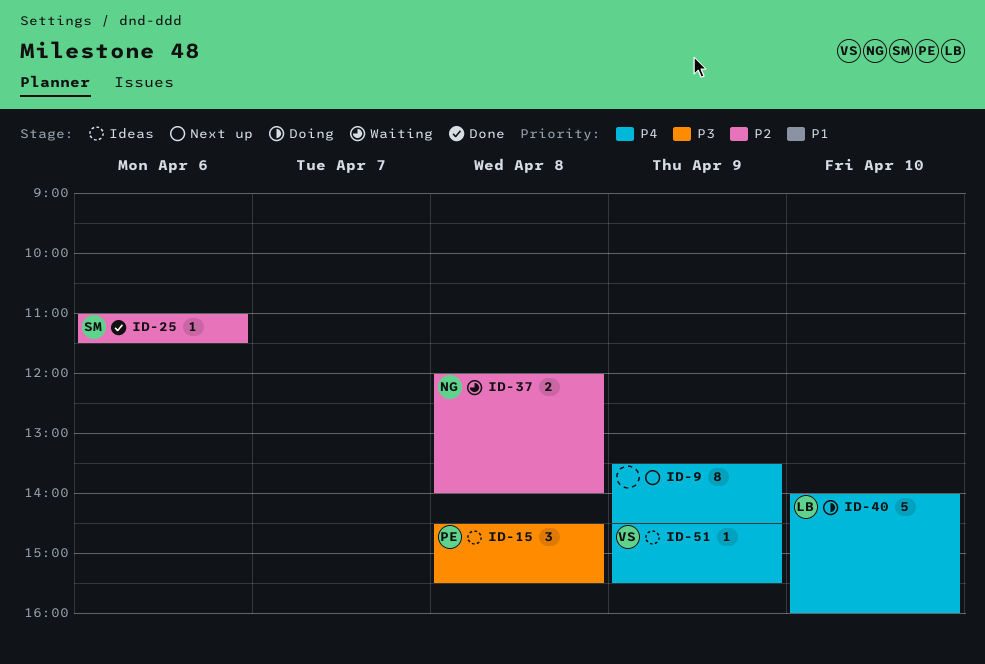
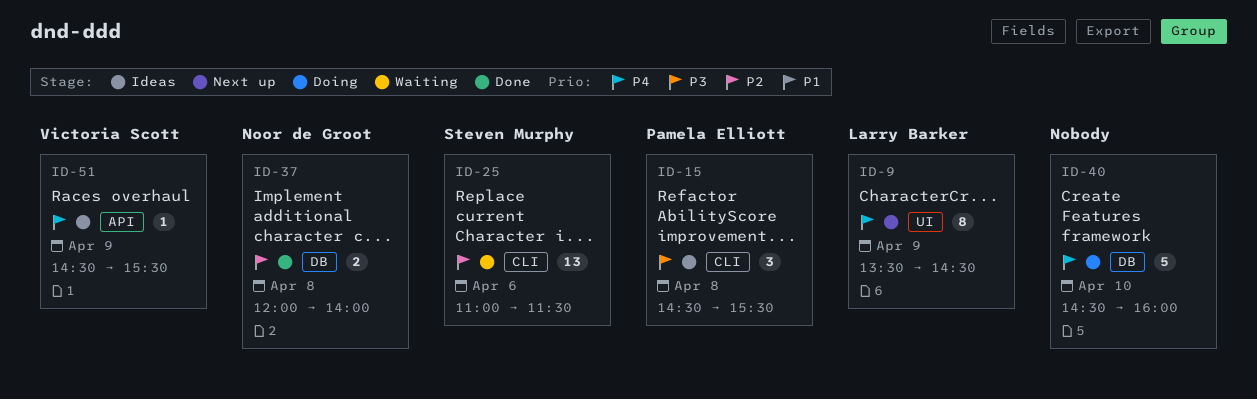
ID-9, owner: none -> Larry Barker
ID-25, status: Done -> Waiting
ID-25, estimate: 1 -> 13
ID-37, status: Waiting -> Done
ID-40, owner: Larry Barker -> none
ID-40, begins: 14:00 -> 14:30

